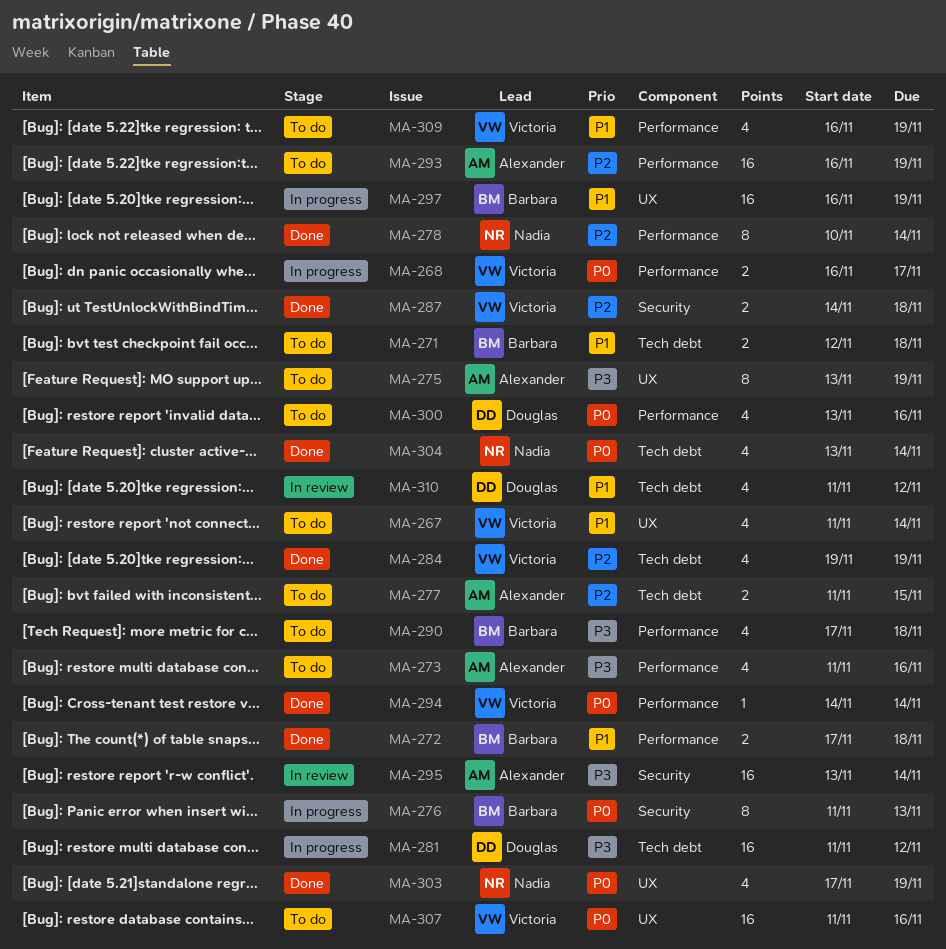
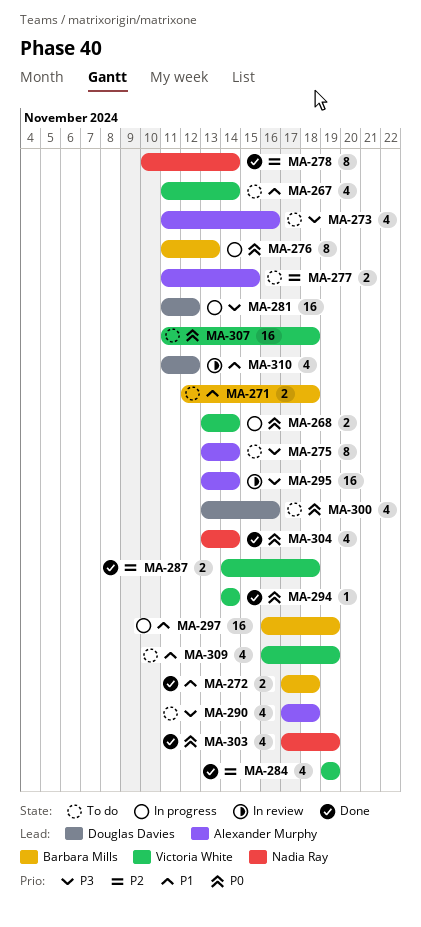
MA-268, start: Nov 16 -> Nov 13
MA-268, due: Nov 17 -> Nov 14
MA-275, due: Nov 19 -> Nov 14
MA-290, owner: Barbara Mills -> Alexander Murphy
MA-293: present -> none
MA-307, due: Nov 16 -> Nov 18

